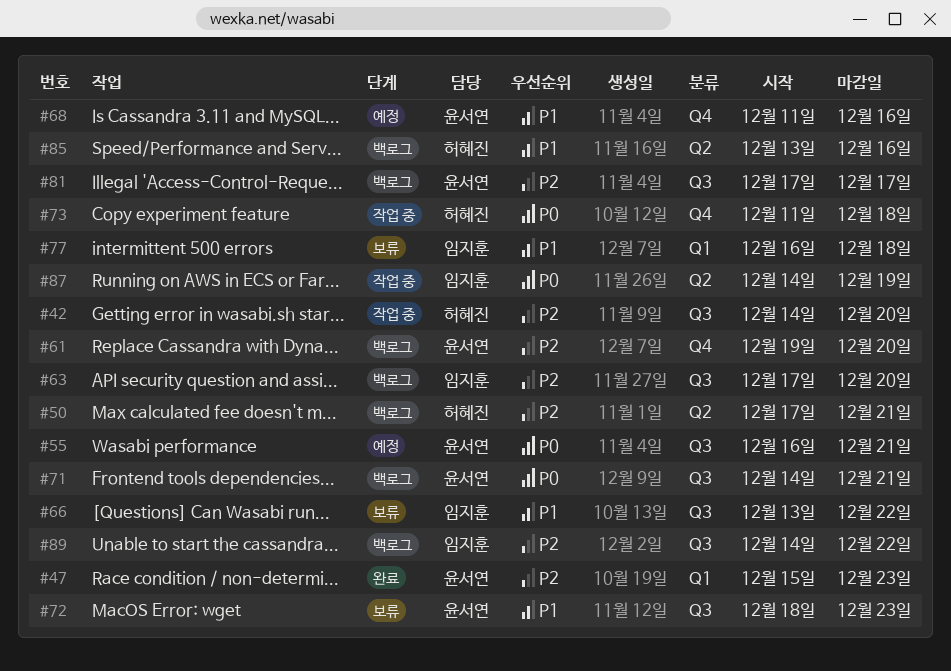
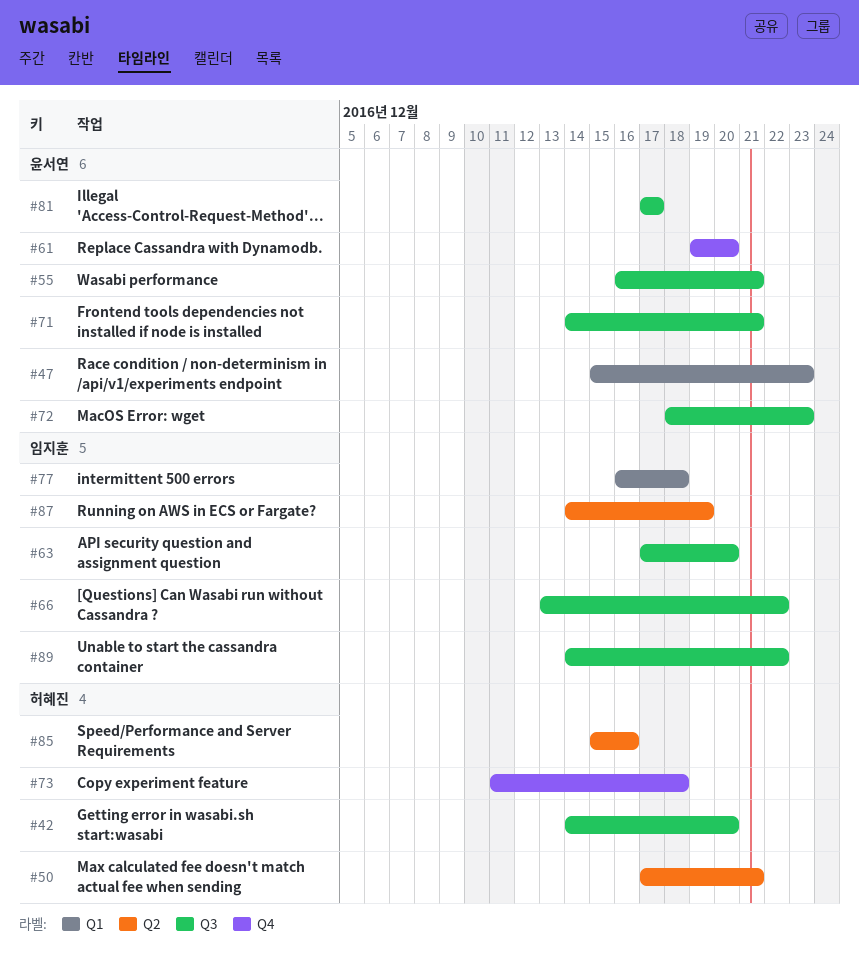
#68: present -> none
#85, start: Dec 13 -> Dec 15

